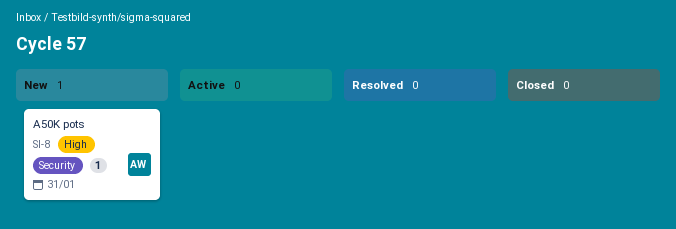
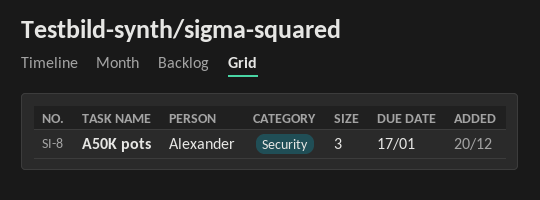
SI-8, estimate: 1 -> 3
SI-8, due: Jan 31 -> Jan 17

